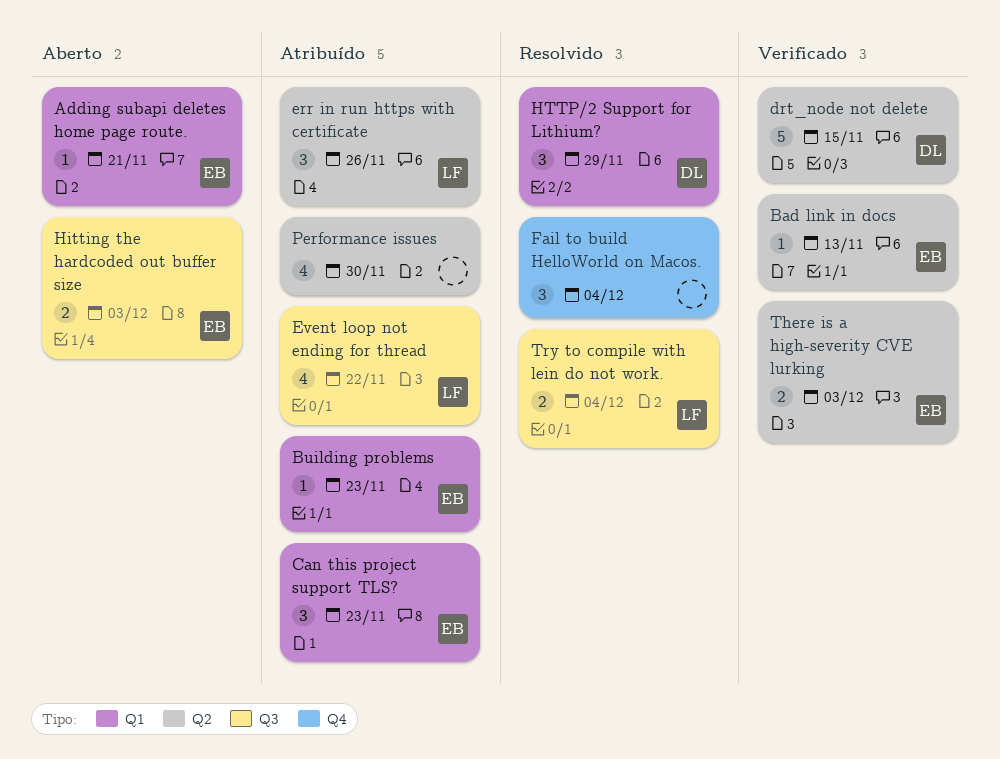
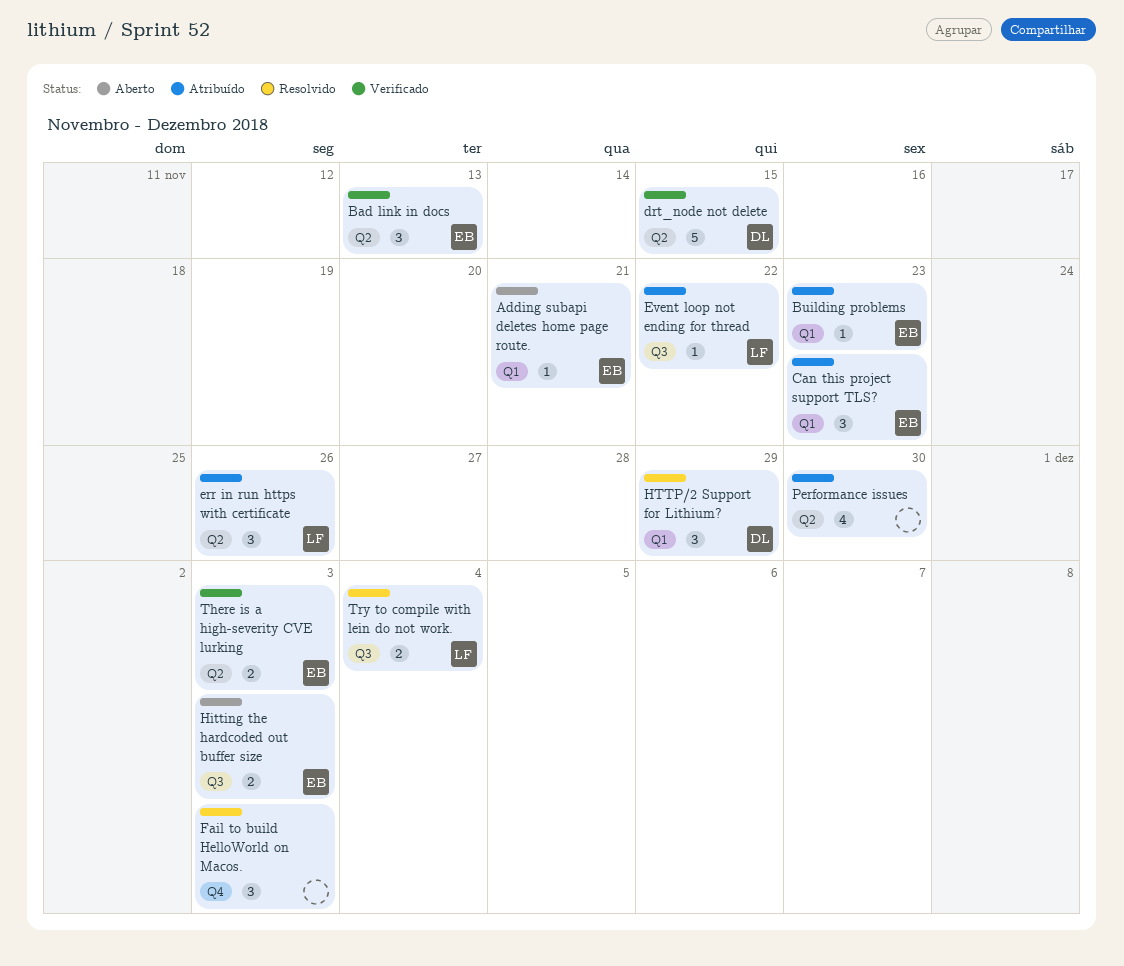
Bad link in docs, estimate: 1 -> 3
Event loop not ending for thread, estimate: 4 -> 1
Fail to build HelloWorld on Macos., due: Dec 4 -> Dec 3

